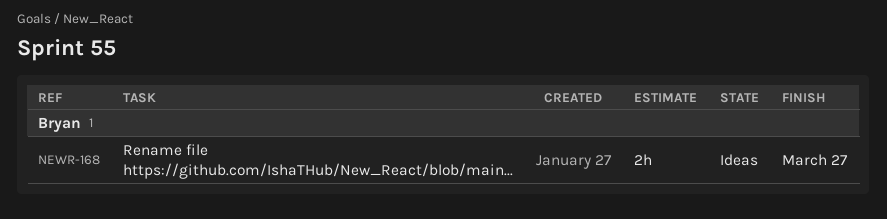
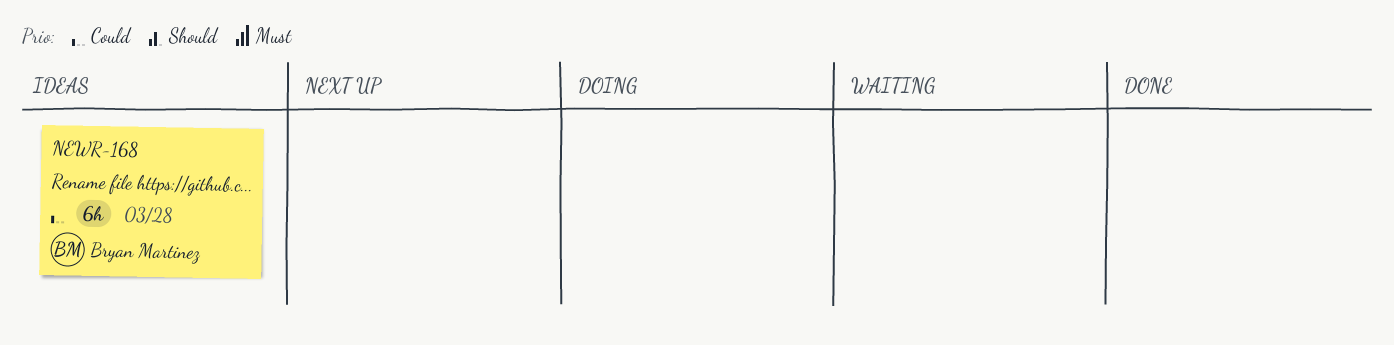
NEWR-168, estimate: 2h -> 6h
NEWR-168, due: Mar 27 -> Mar 28

